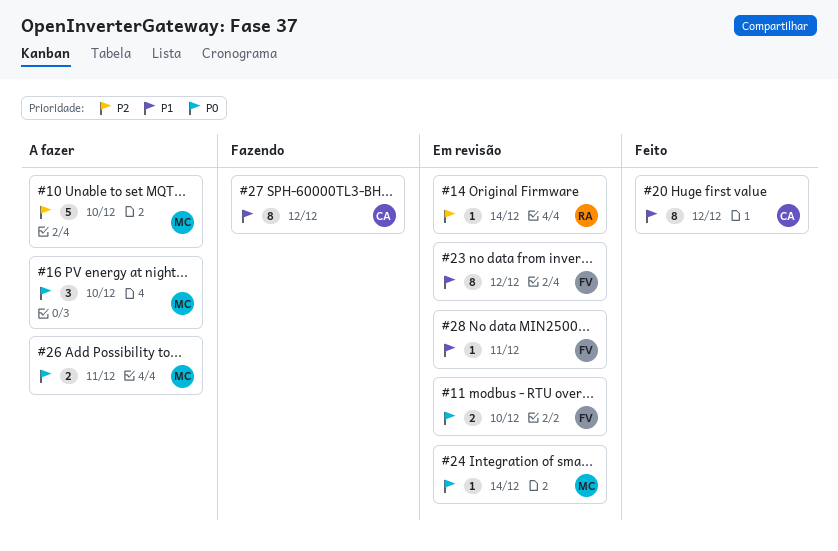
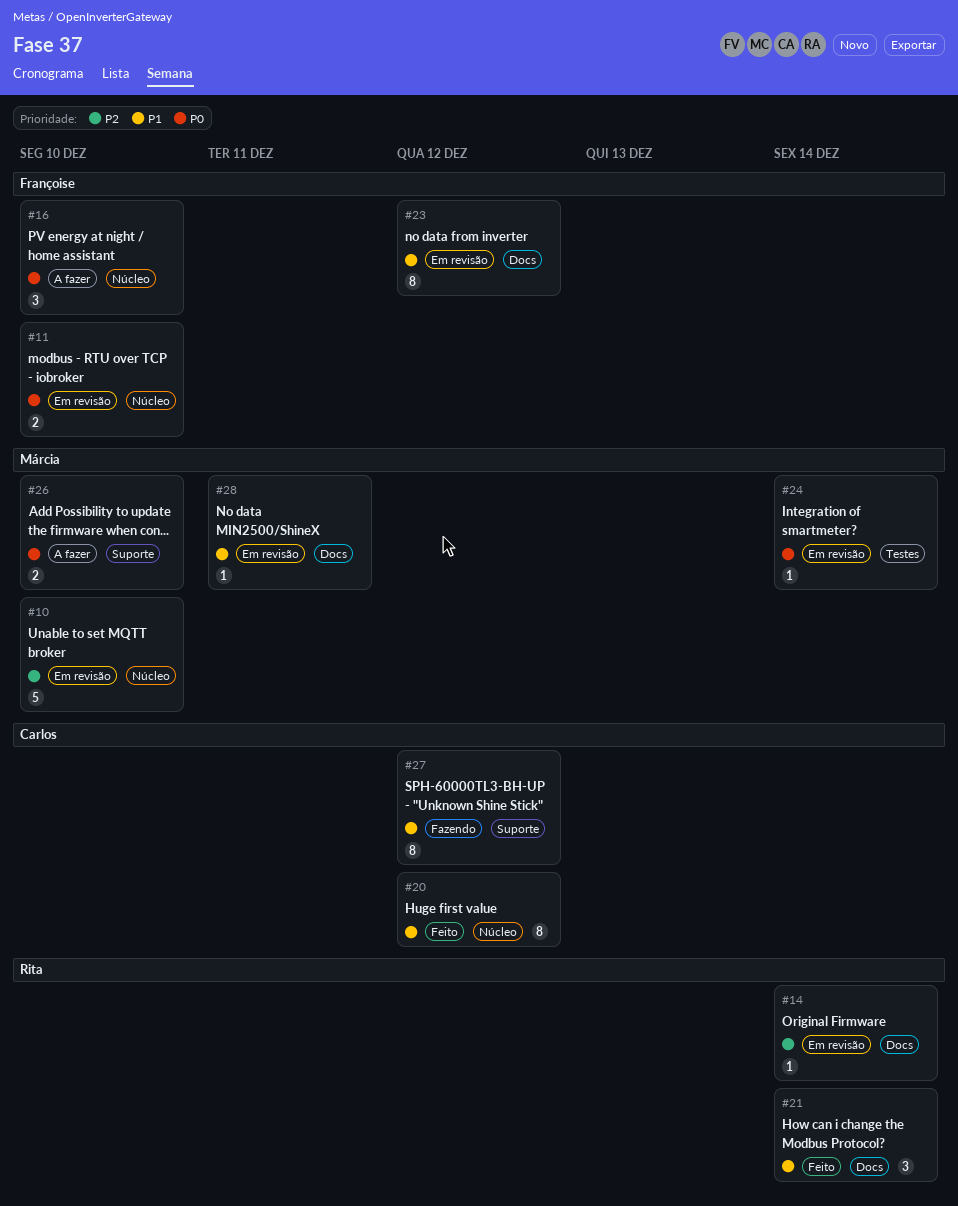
#10, status: A fazer -> Em revisão
#16, owner: Márcia -> Françoise
#21: none -> present
#26, due: Dec 11 -> Dec 10
#28, owner: Françoise -> Márcia

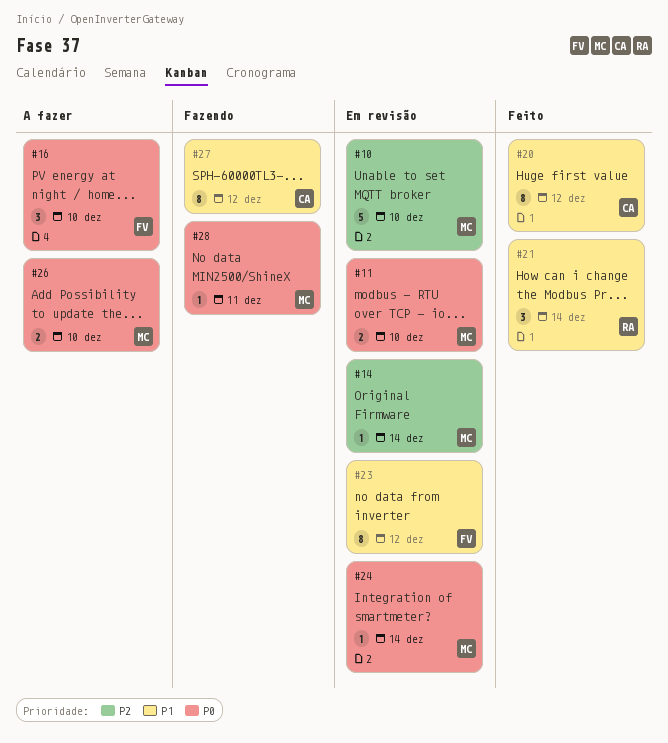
#11, owner: Françoise -> Márcia
#14, owner: Rita -> Márcia
#28, status: Em revisão -> Fazendo
#28, priority: P1 -> P0

